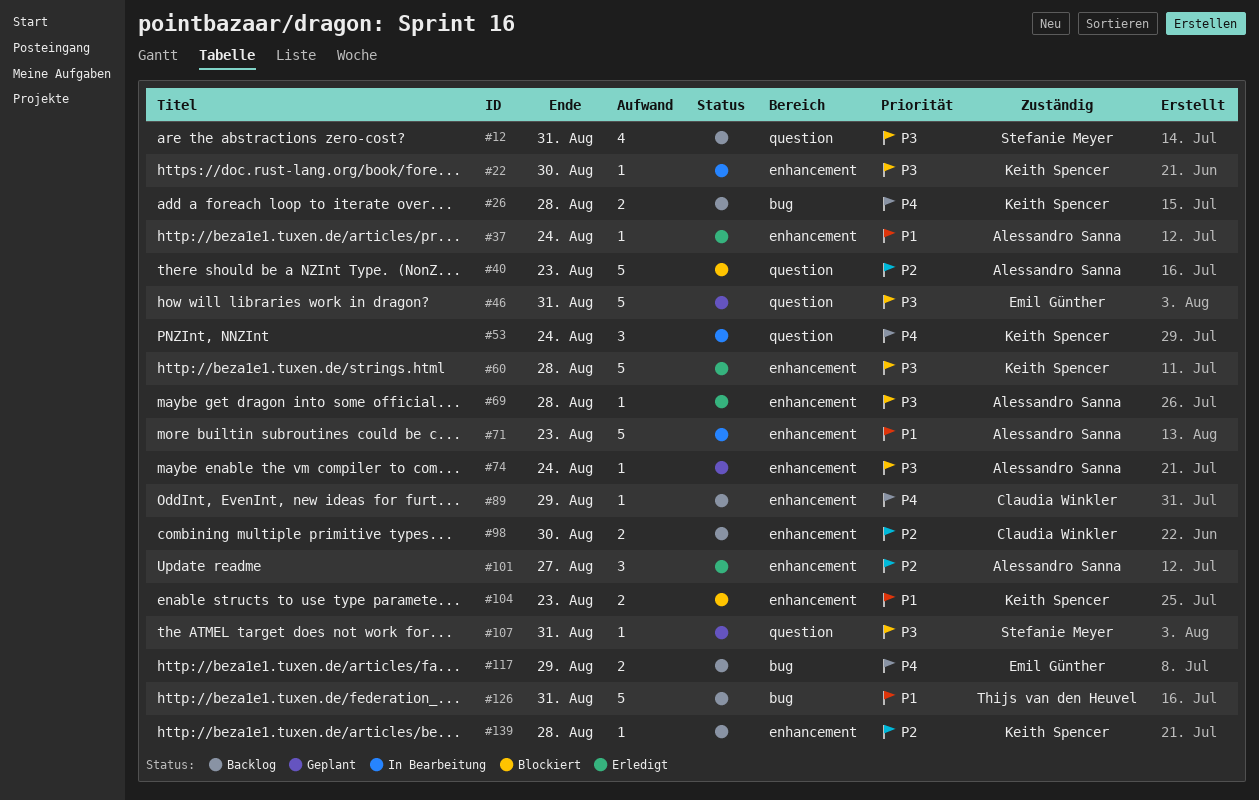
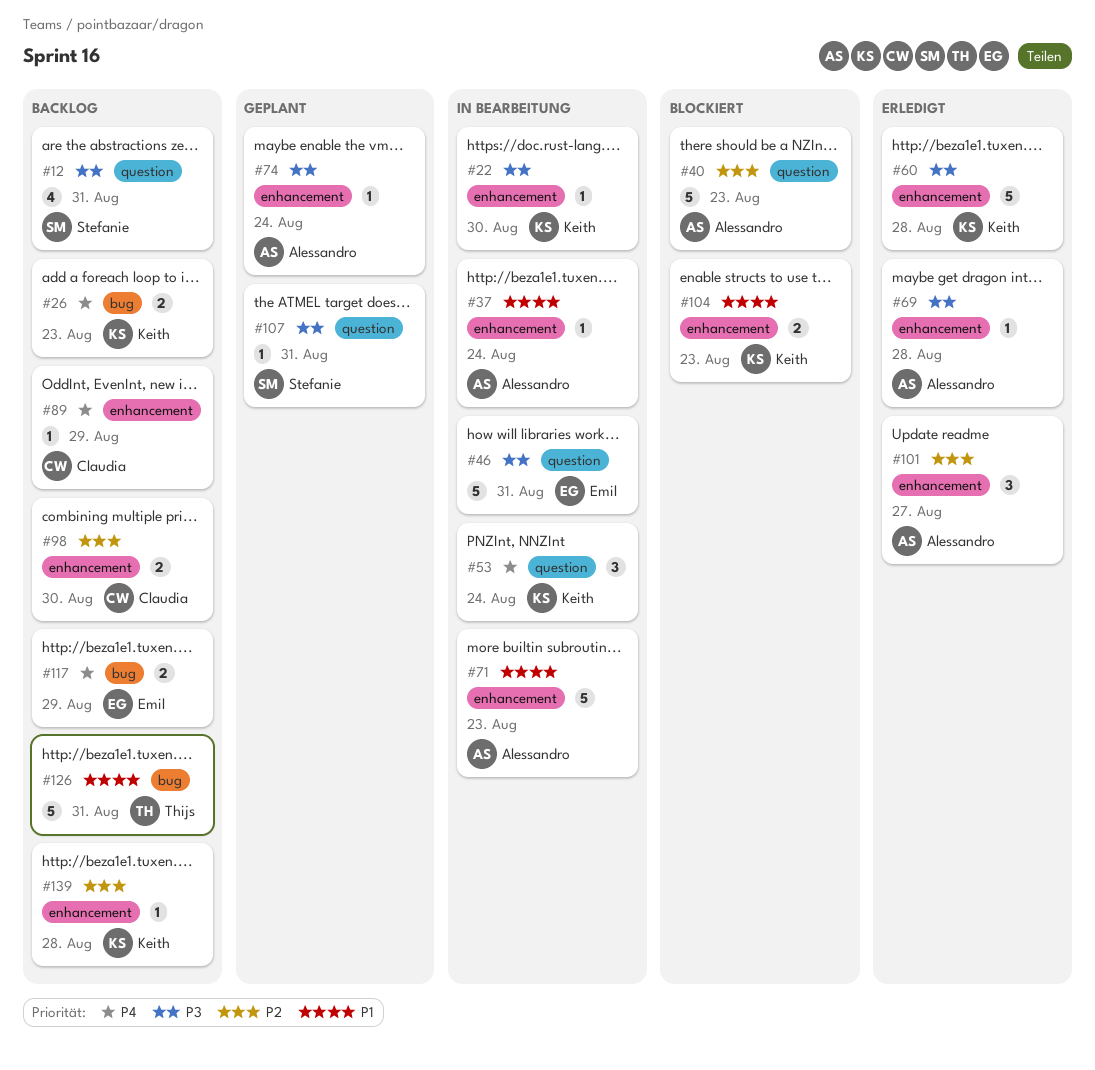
#26, due: Aug 28 -> Aug 23
#37, status: Erledigt -> In Bearbeitung
#46, status: Geplant -> In Bearbeitung

